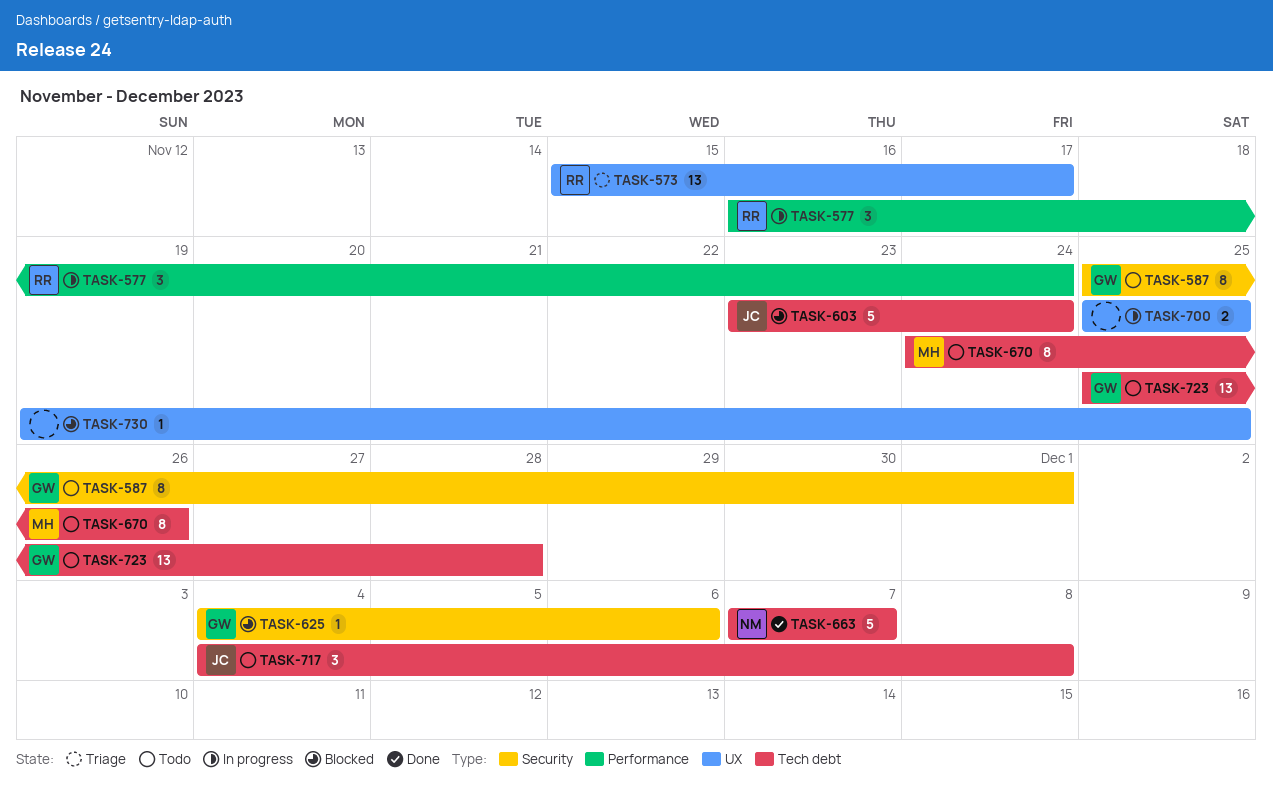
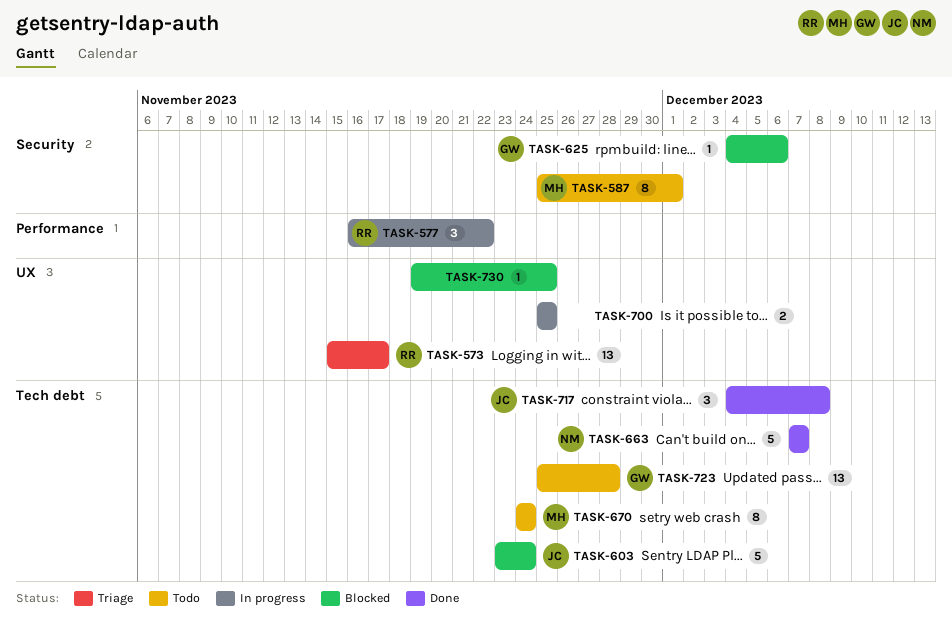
TASK-577, due: Nov 24 -> Nov 22
TASK-587, owner: GW -> MH
TASK-670, due: Nov 26 -> Nov 24
TASK-717, status: Todo -> Done

